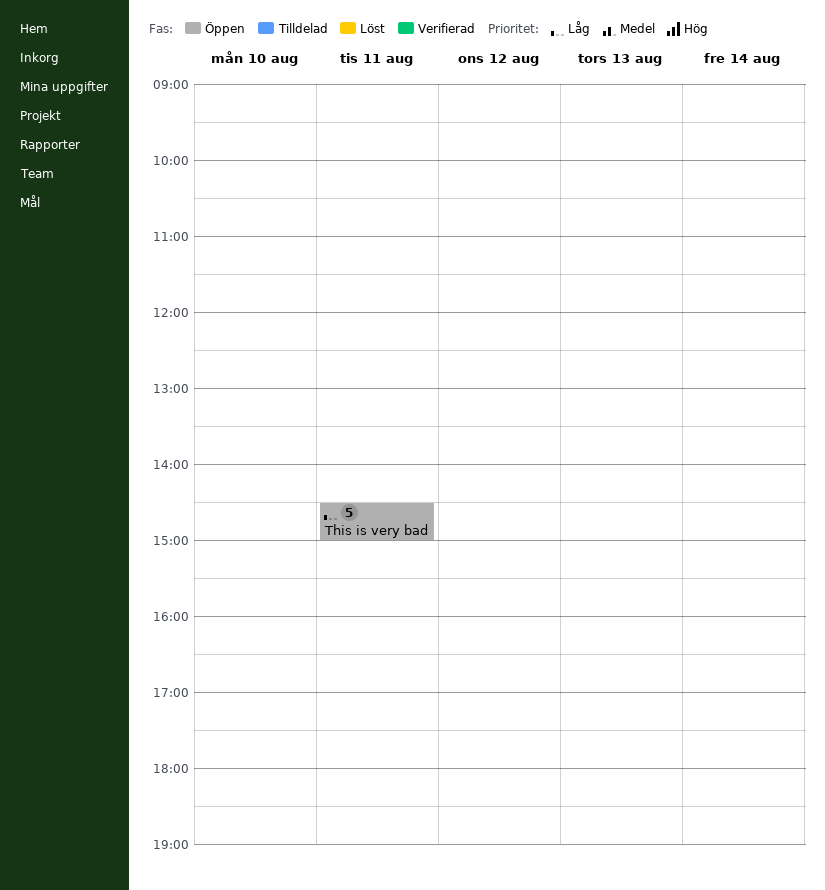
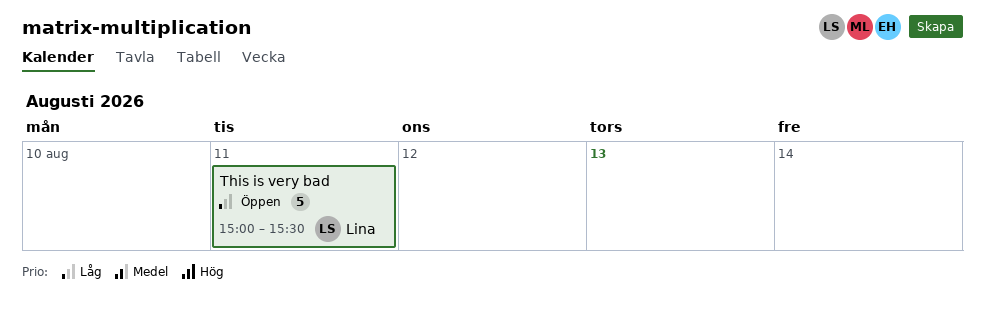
This is very bad, begins: 14:30 -> 15:00
This is very bad, ends: 15:00 -> 15:30

